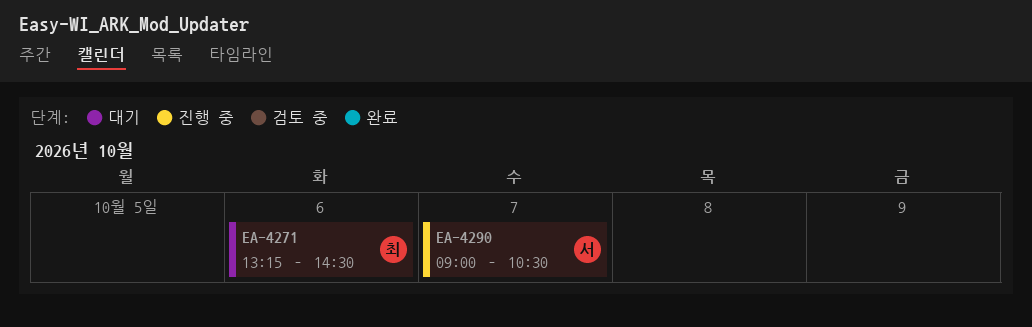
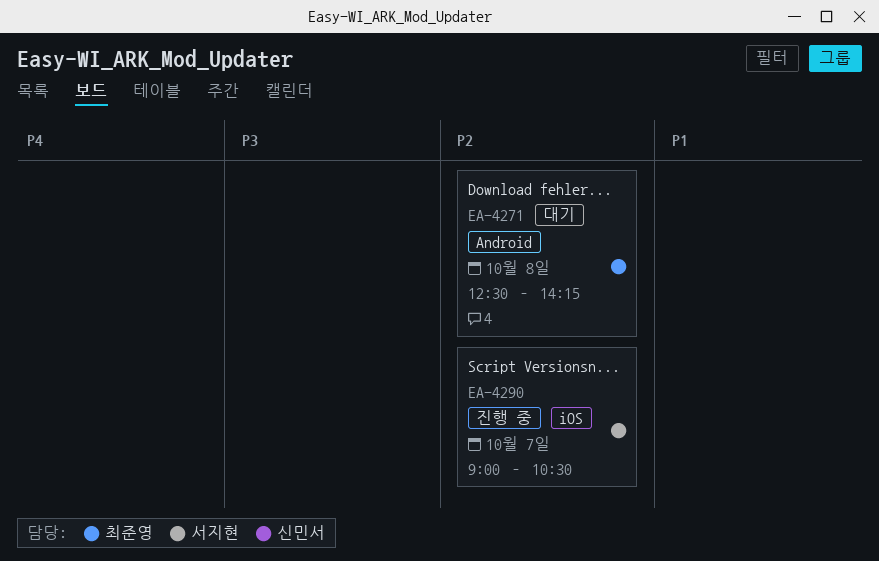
EA-4271, day: Oct 6 -> Oct 8
EA-4271, begins: 13:15 -> 12:30
EA-4271, ends: 14:30 -> 14:15

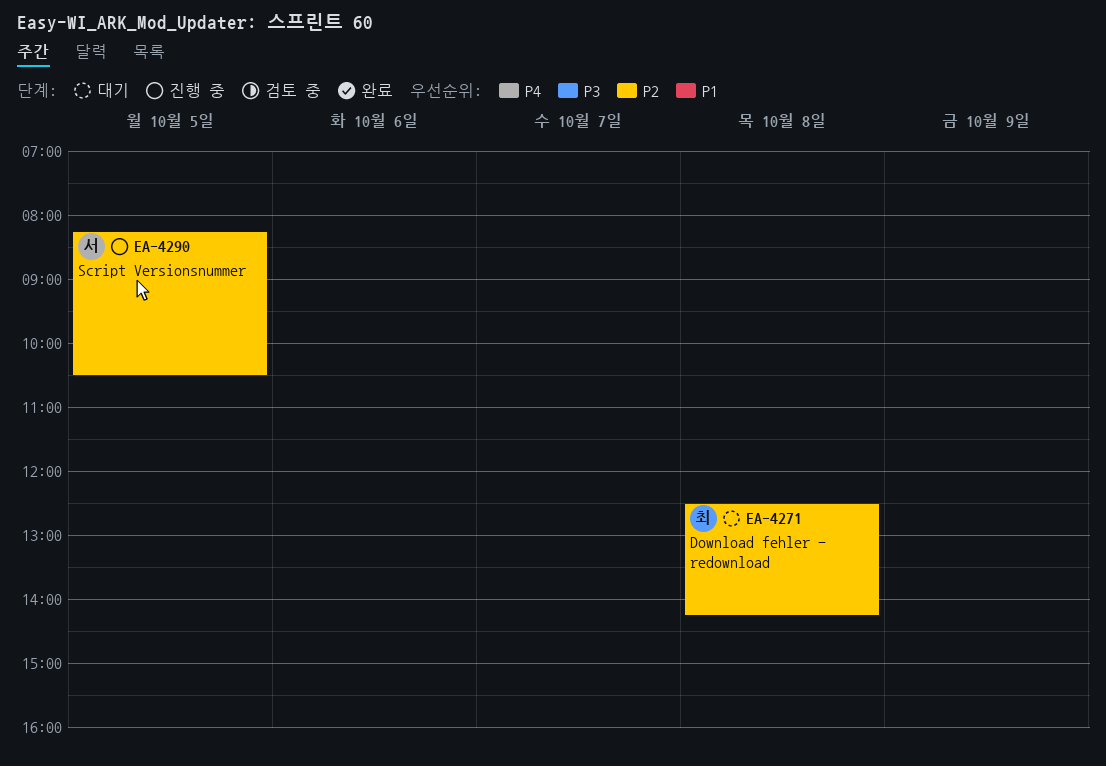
EA-4290, day: Oct 7 -> Oct 5
EA-4290, begins: 09:00 -> 08:15

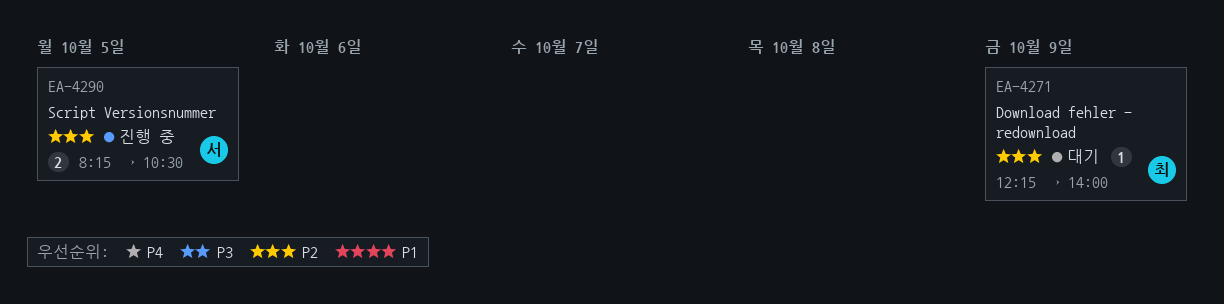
EA-4271, day: Oct 8 -> Oct 9
EA-4271, begins: 12:30 -> 12:15
EA-4271, ends: 14:15 -> 14:00

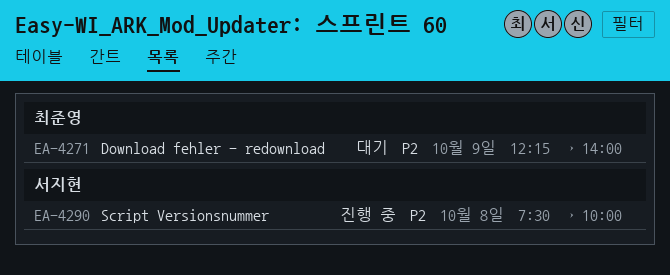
EA-4290, day: Oct 5 -> Oct 8
EA-4290, begins: 08:15 -> 07:30
EA-4290, ends: 10:30 -> 10:00

